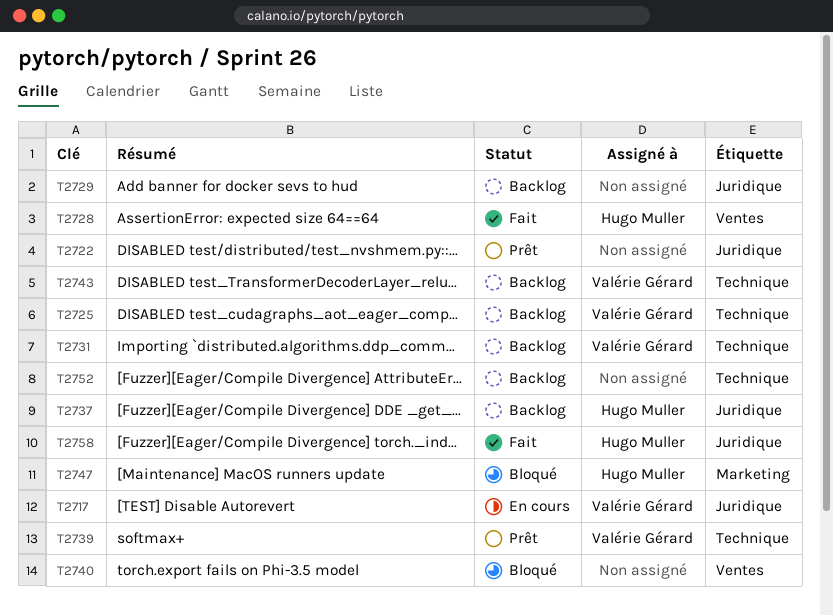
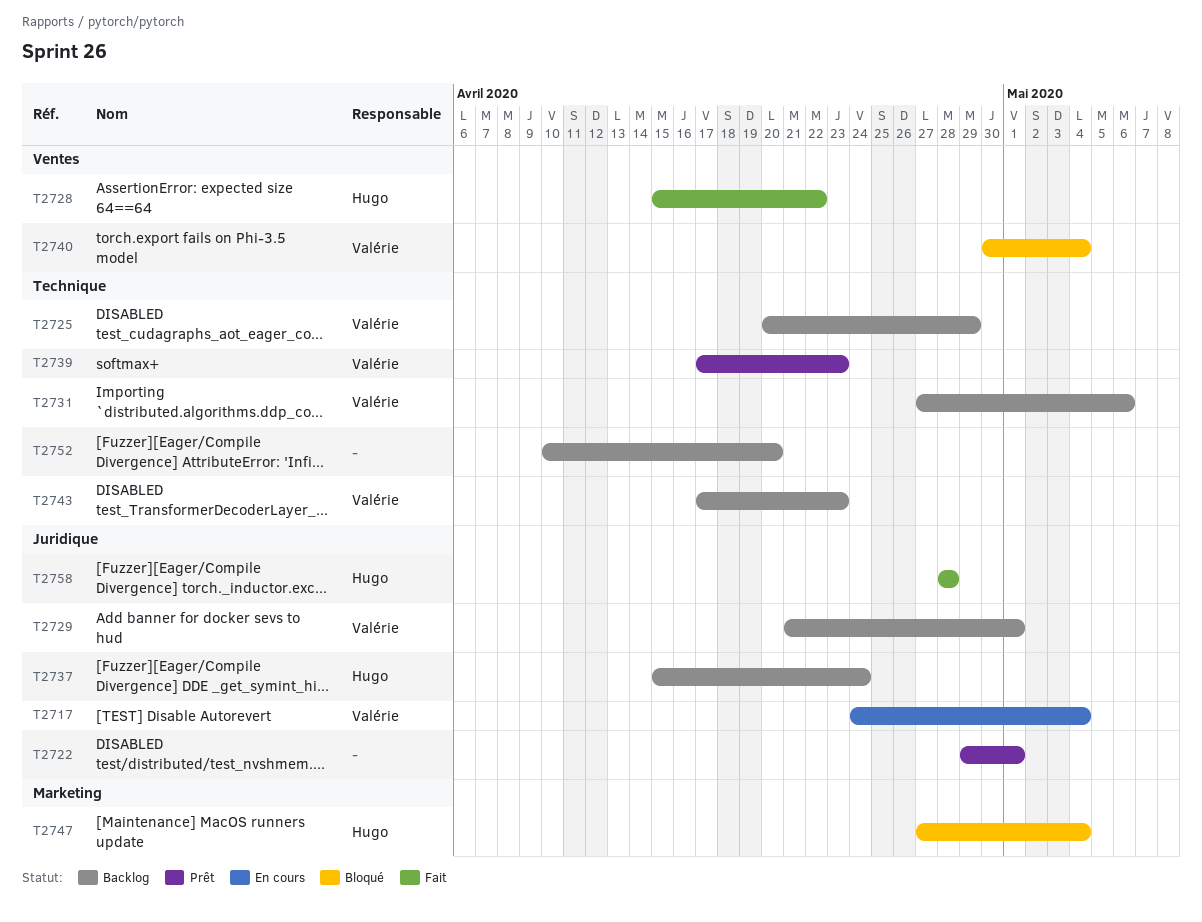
T2729, owner: none -> Valérie Gérard
T2740, owner: none -> Valérie Gérard

